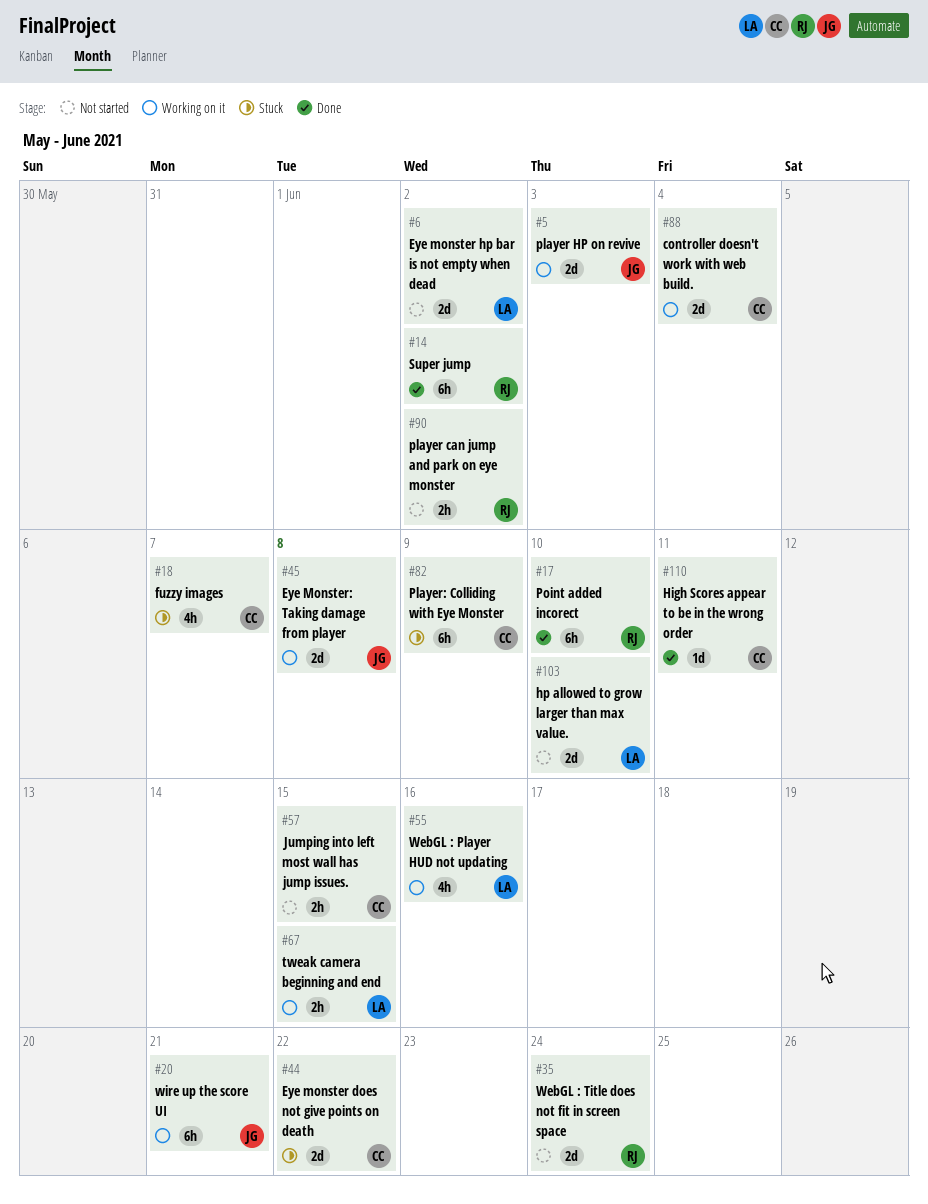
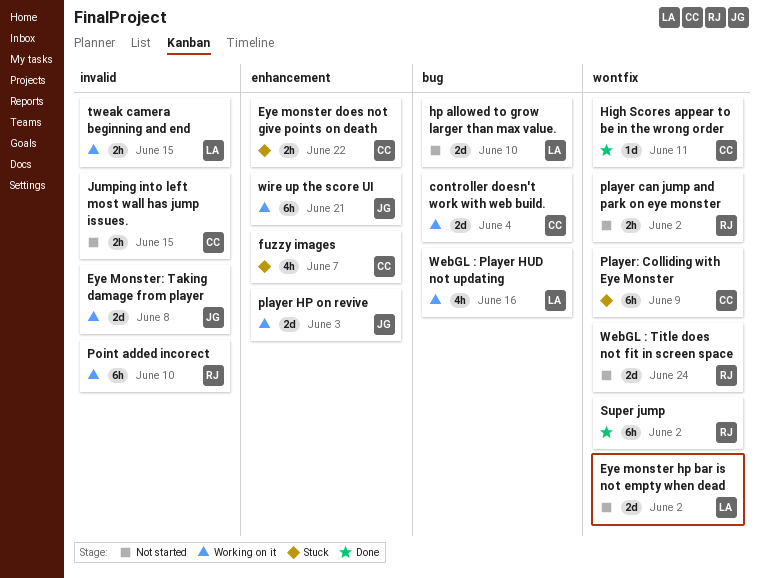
Eye monster does not give points on death, estimate: 2d -> 2h
Point added incorect, status: Done -> Working on it

